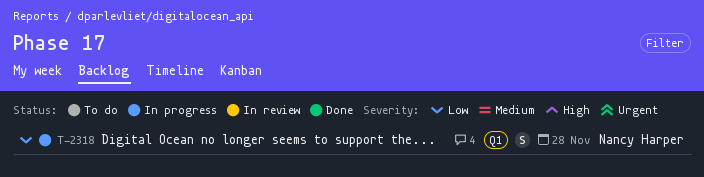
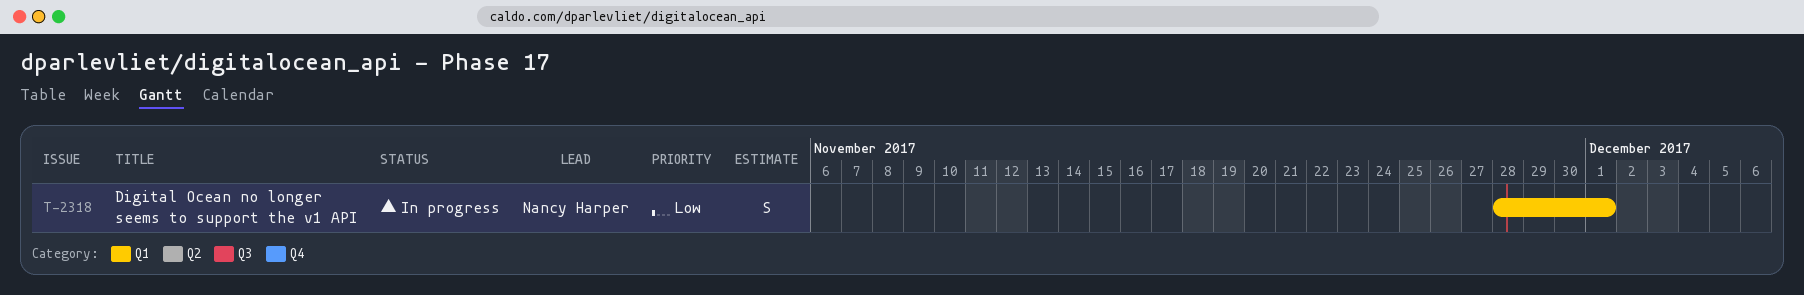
T-2318, due: Nov 28 -> Dec 1

